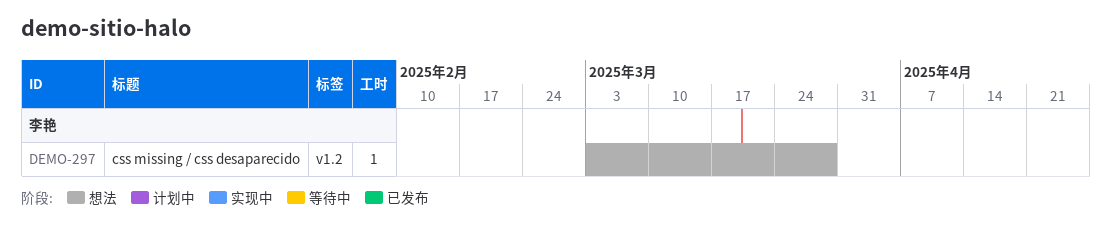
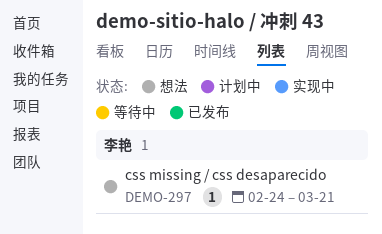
DEMO-297, start: Mar 3 -> Feb 24
DEMO-297, due: Mar 28 -> Mar 21

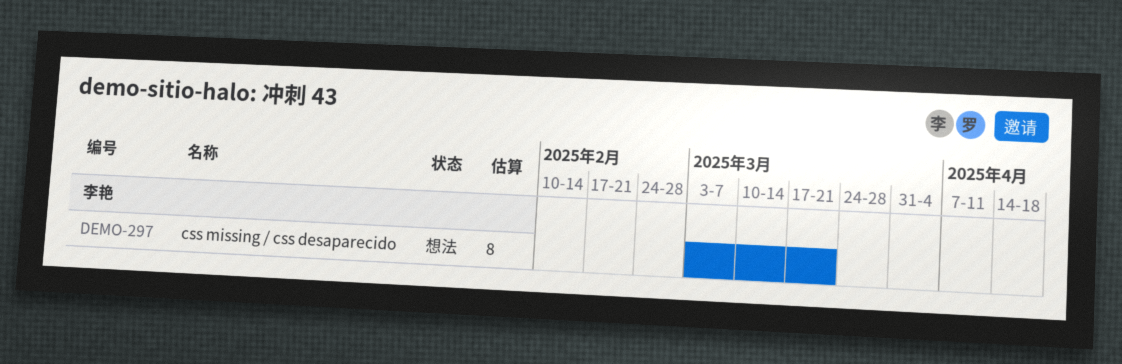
DEMO-297, estimate: 1 -> 8
DEMO-297, start: Feb 24 -> Mar 3

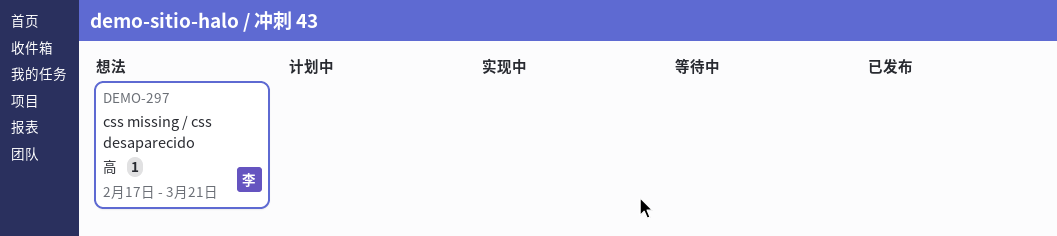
DEMO-297, estimate: 8 -> 1
DEMO-297, start: Mar 3 -> Feb 17

